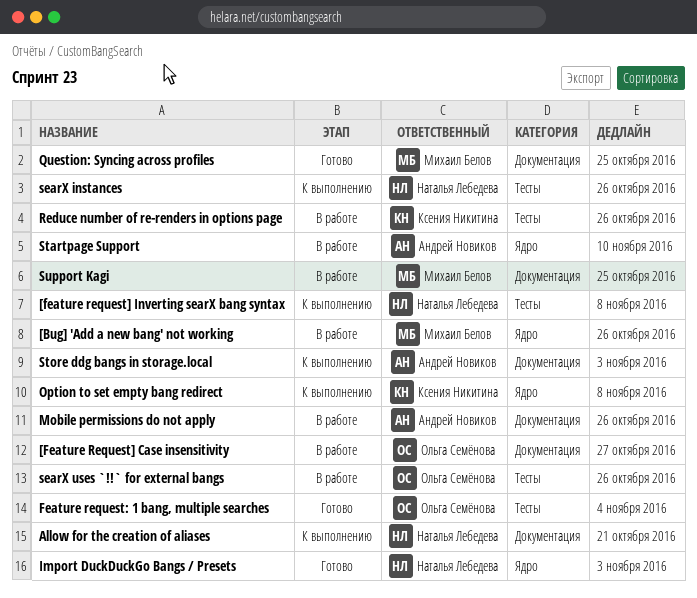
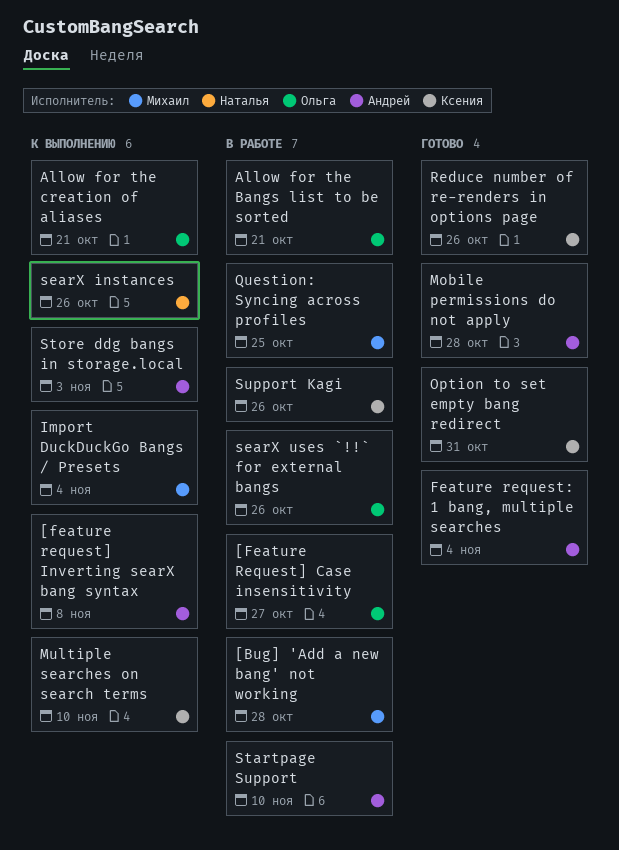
[Bug] 'Add a new bang' not working, due: Oct 26 -> Oct 28
[feature request] Inverting searX bang syntax, owner: Наталья Лебедева -> Андрей Новиков
Allow for the Bangs list to be sorted: none -> present
Allow for the creation of aliases, owner: Наталья Лебедева -> Ольга Семёнова
Feature request: 1 bang, multiple searches, owner: Ольга Семёнова -> Андрей Новиков
Import DuckDuckGo Bangs / Presets, status: Готово -> К выполнению
Import DuckDuckGo Bangs / Presets, owner: Наталья Лебедева -> Михаил Белов
Import DuckDuckGo Bangs / Presets, due: Nov 3 -> Nov 4
Mobile permissions do not apply, status: В работе -> Готово
Mobile permissions do not apply, due: Oct 26 -> Oct 28
Multiple searches on search terms: none -> present
Option to set empty bang redirect, status: К выполнению -> Готово
Option to set empty bang redirect, due: Nov 8 -> Oct 31
Question: Syncing across profiles, status: Готово -> В работе
Reduce number of re-renders in options page, status: В работе -> Готово
Support Kagi, owner: Михаил Белов -> Ксения Никитина
Support Kagi, due: Oct 25 -> Oct 26

